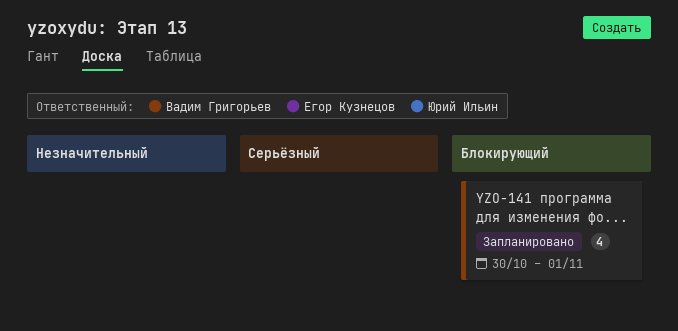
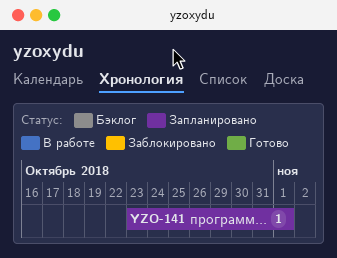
YZO-141, estimate: 4 -> 1
YZO-141, start: Oct 30 -> Oct 23

